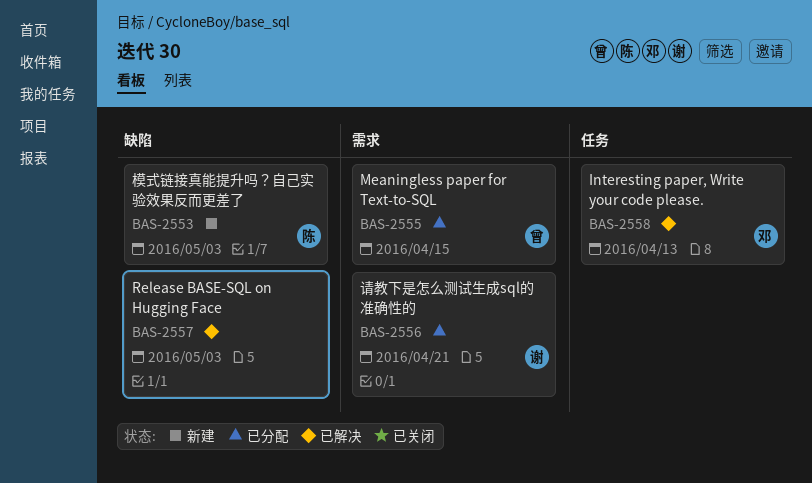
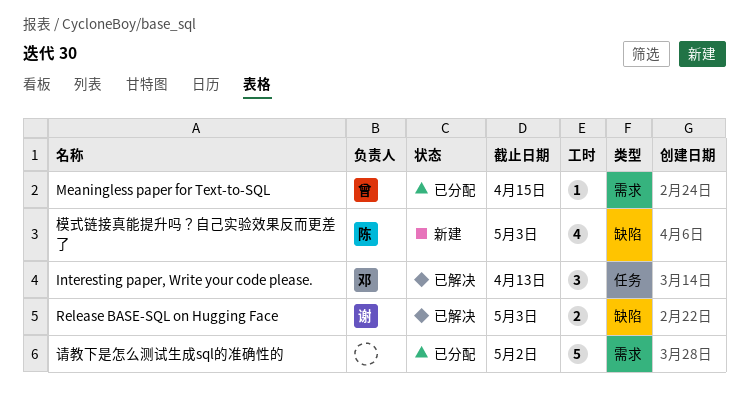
Release BASE-SQL on Hugging Face, owner: none -> 谢
请教下是怎么测试生成sql的准确性的, owner: 谢 -> none
请教下是怎么测试生成sql的准确性的, due: Apr 21 -> May 2

